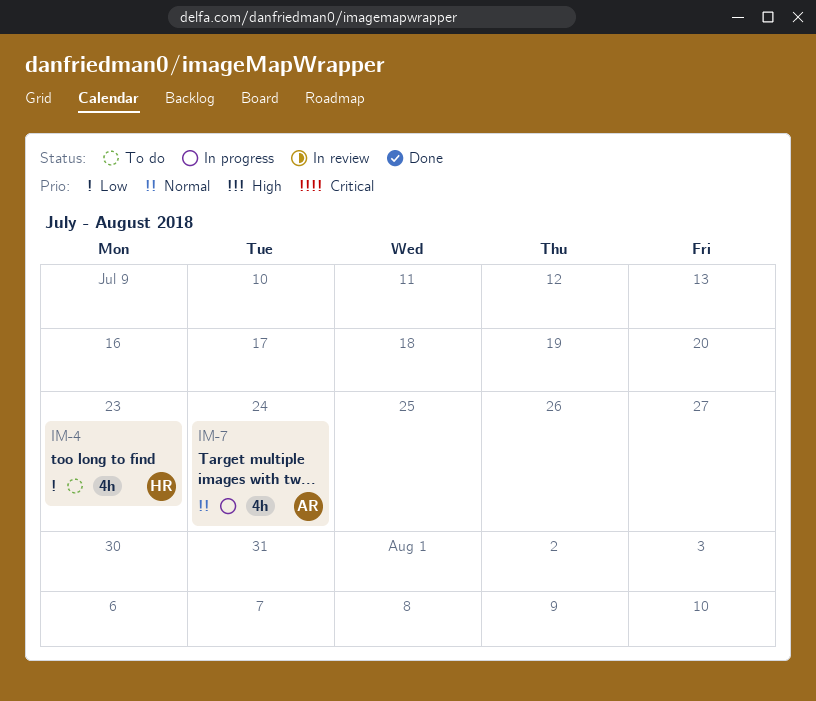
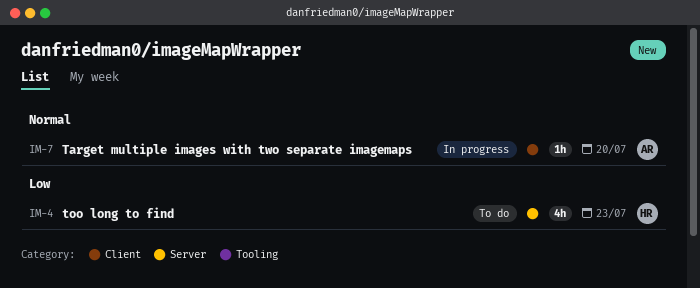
IM-7, estimate: 4h -> 1h
IM-7, due: Jul 24 -> Jul 20

